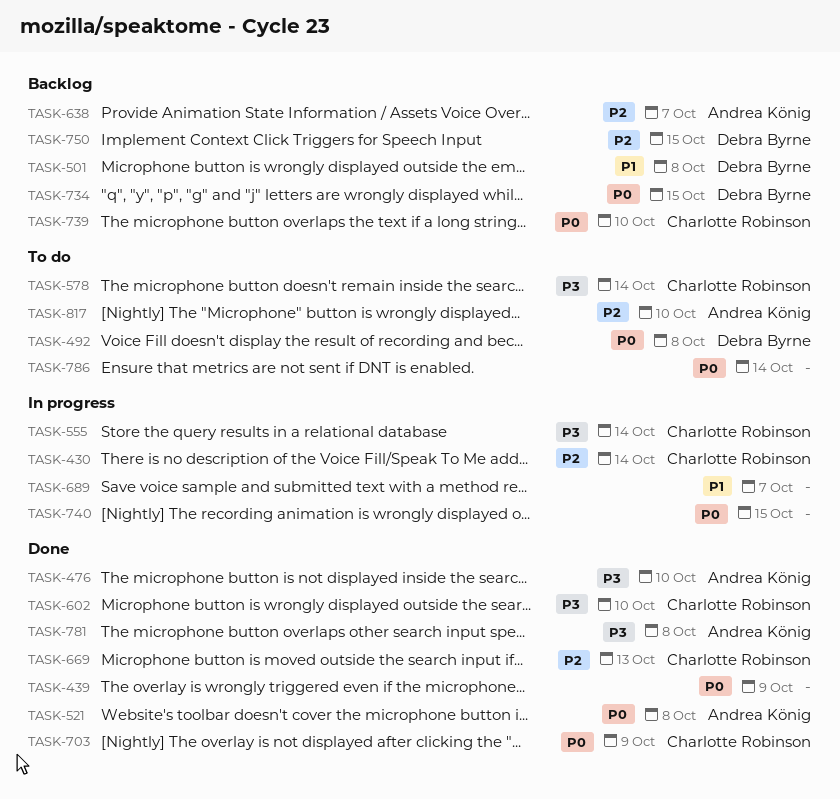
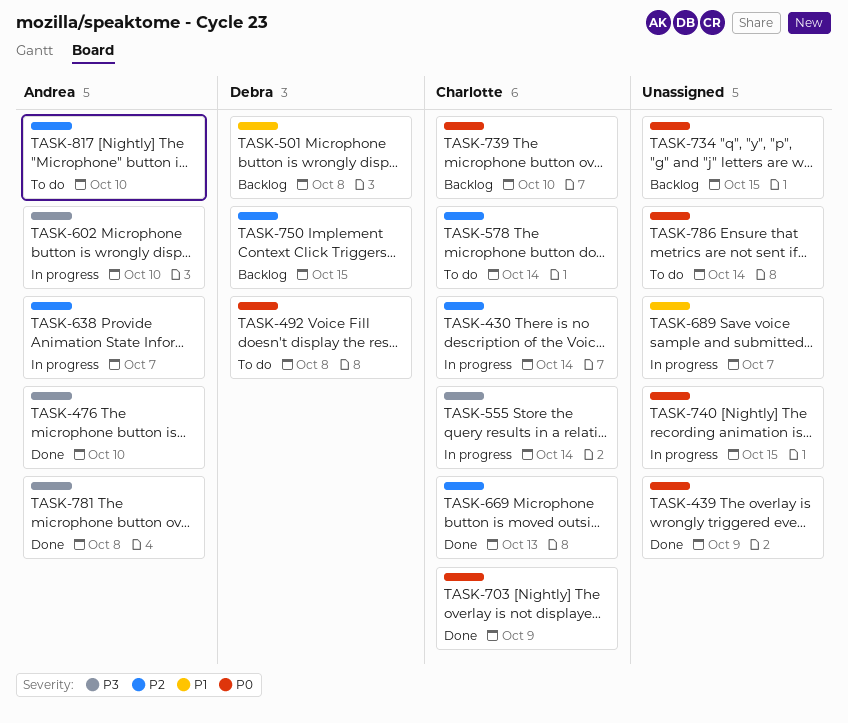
TASK-521: present -> none
TASK-578, priority: P3 -> P2
TASK-602, status: Done -> In progress
TASK-602, owner: Charlotte Robinson -> Andrea König
TASK-638, status: Backlog -> In progress
TASK-734, owner: Debra Byrne -> none

